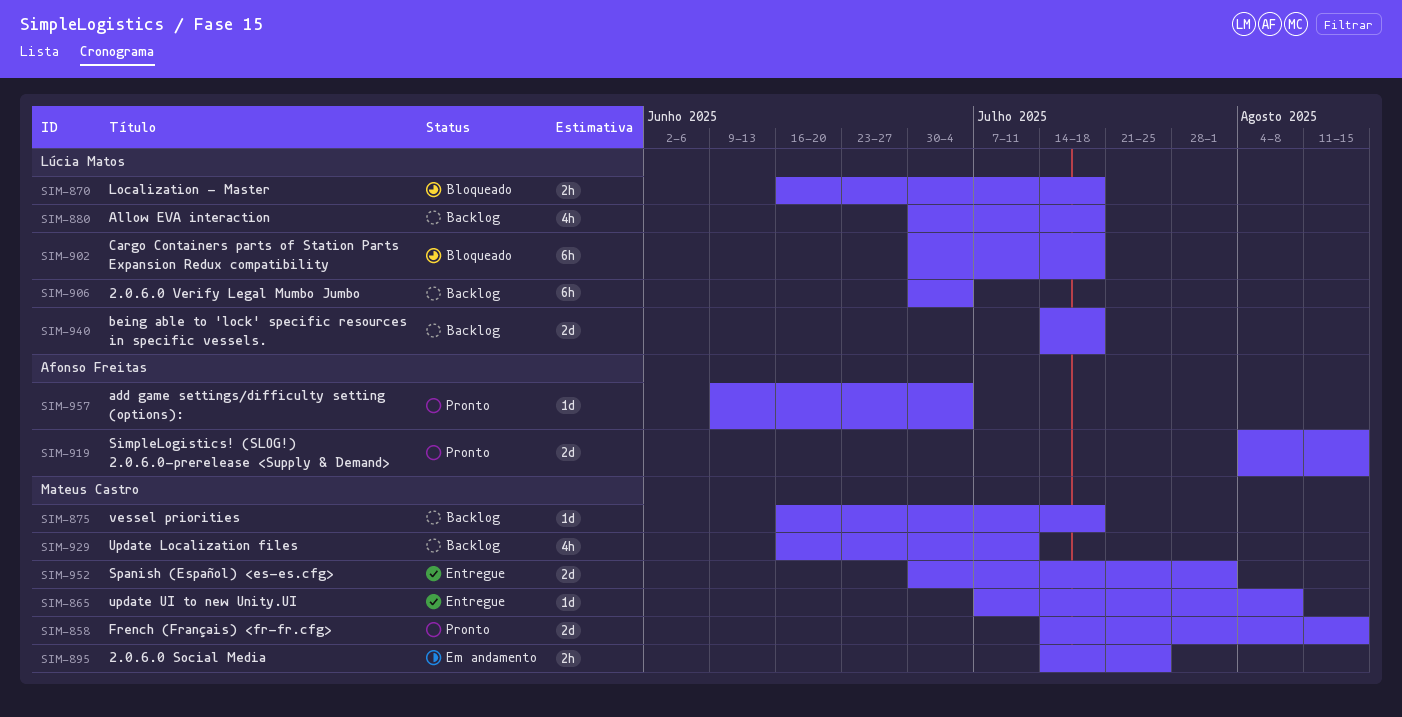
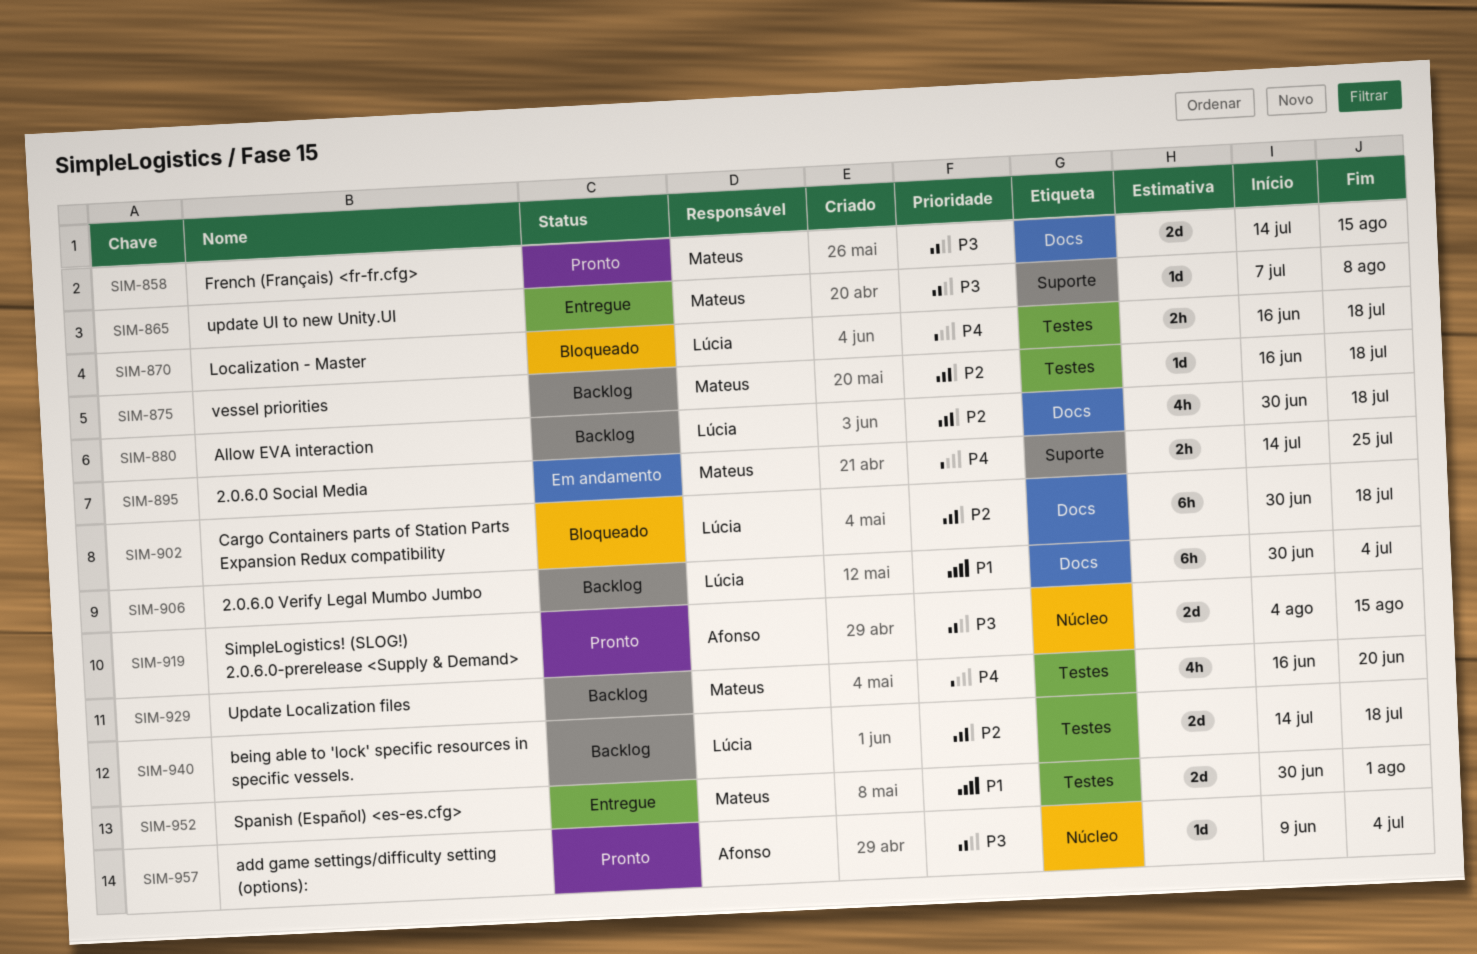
SIM-929, due: Jul 11 -> Jun 20

